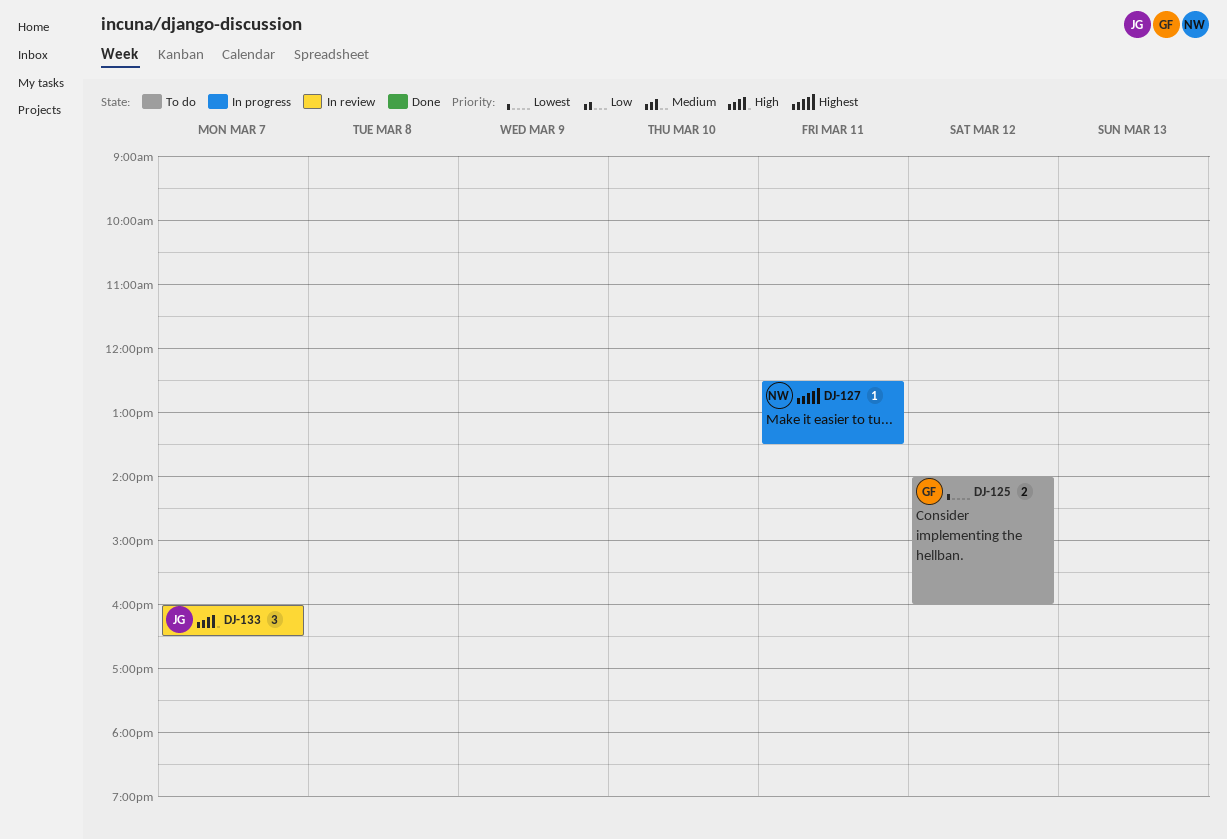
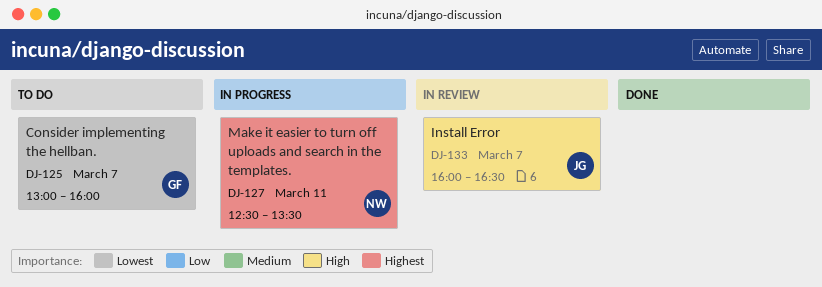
DJ-125, day: Mar 12 -> Mar 7
DJ-125, begins: 14:00 -> 13:00

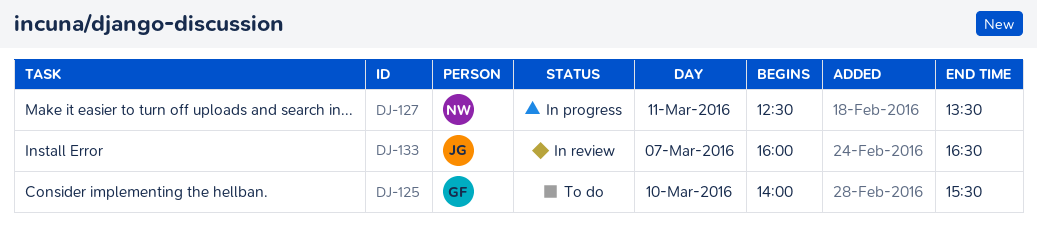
DJ-125, day: Mar 7 -> Mar 10
DJ-125, begins: 13:00 -> 14:00
DJ-125, ends: 16:00 -> 15:30

